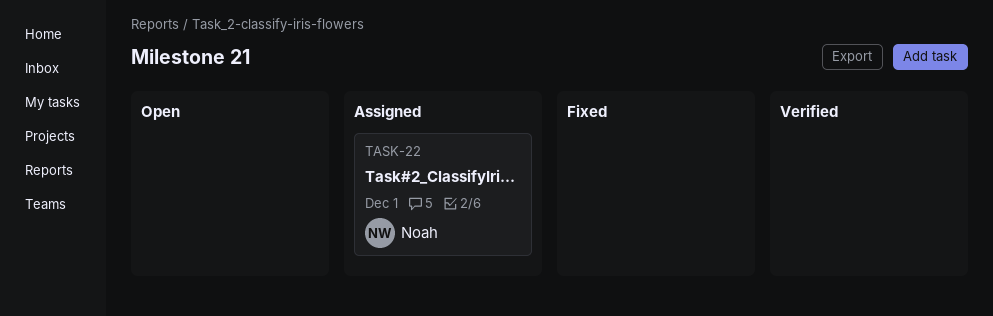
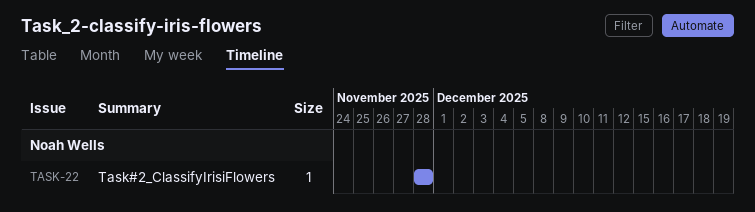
TASK-22, due: Dec 1 -> Nov 28

